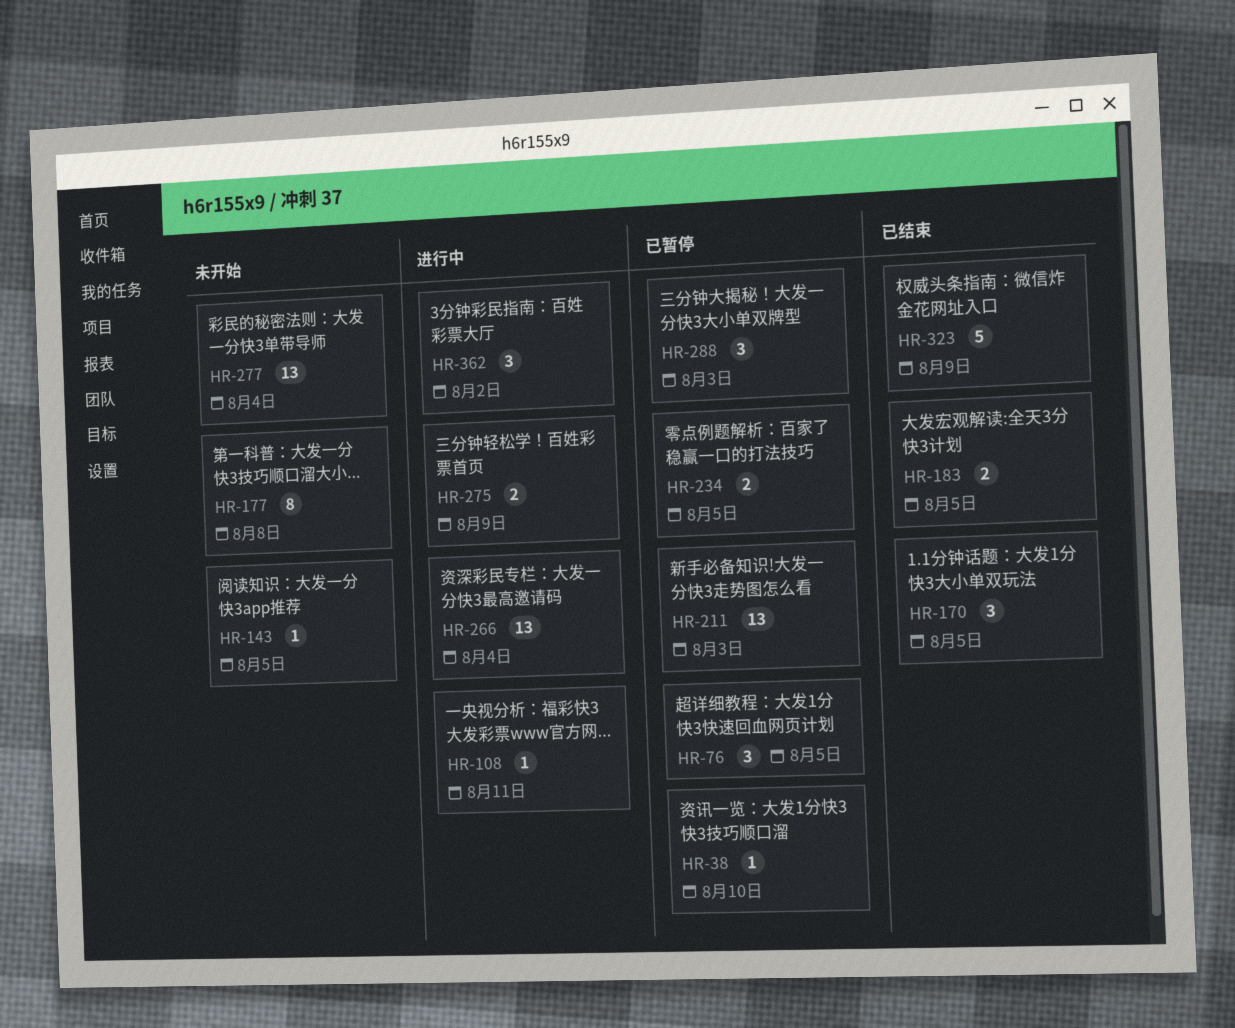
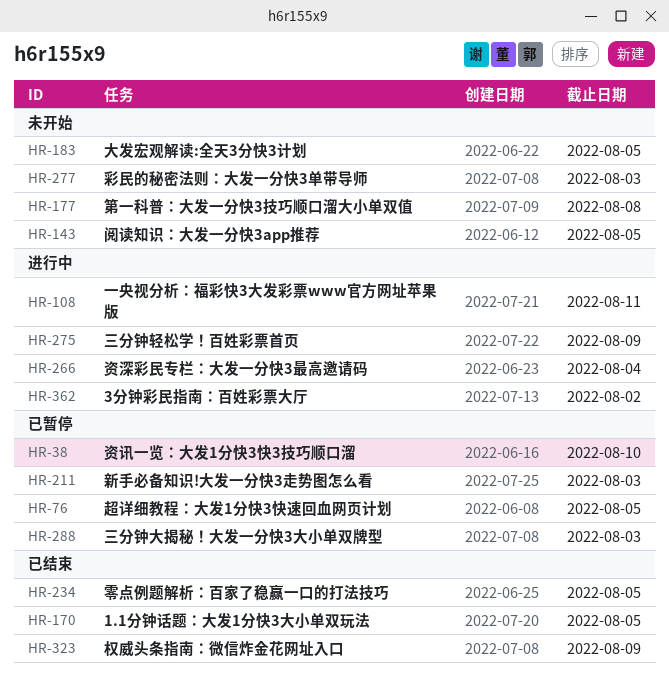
HR-183, status: 已结束 -> 未开始
HR-234, status: 已暂停 -> 已结束
HR-277, due: Aug 4 -> Aug 3

